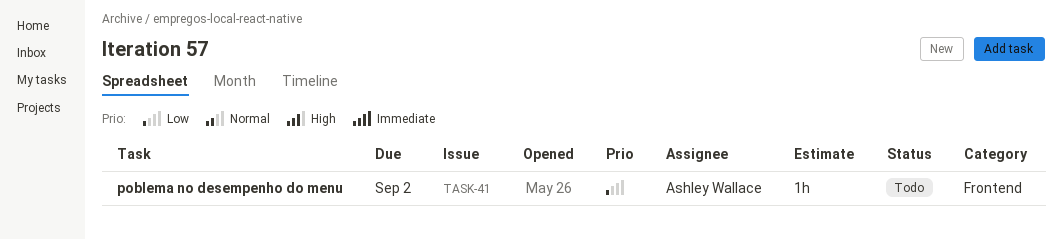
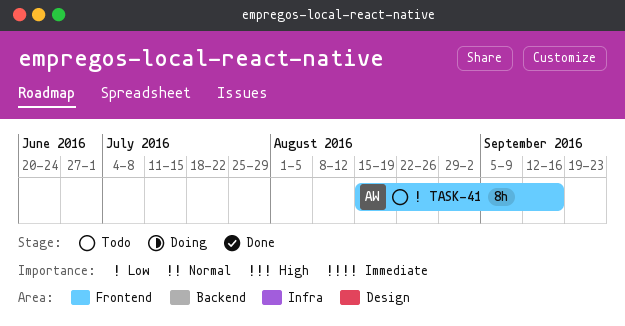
TASK-41, estimate: 1h -> 8h
TASK-41, due: Sep 2 -> Sep 16

